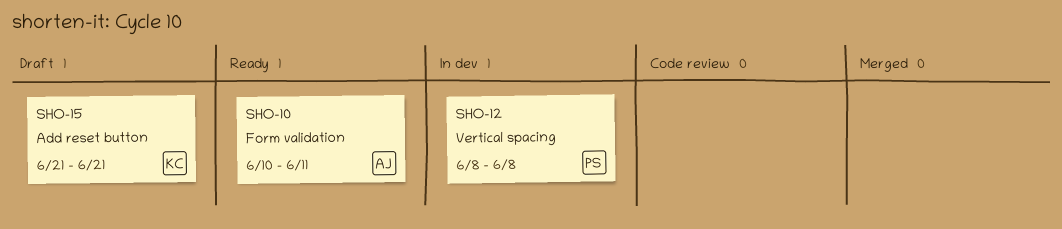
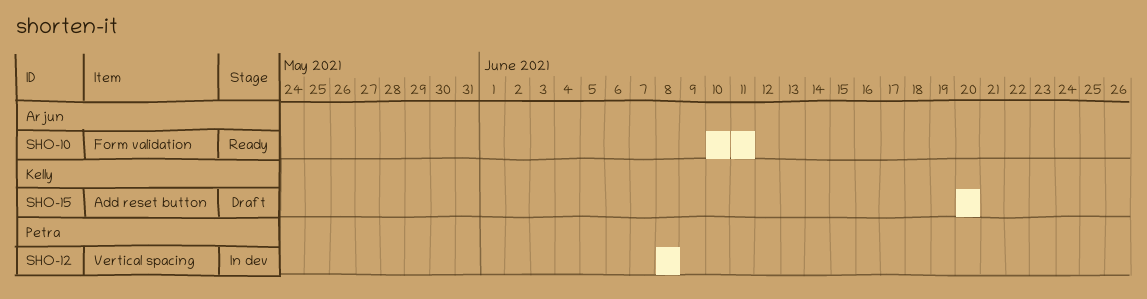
SHO-15, start: Jun 21 -> Jun 20
SHO-15, due: Jun 21 -> Jun 20

